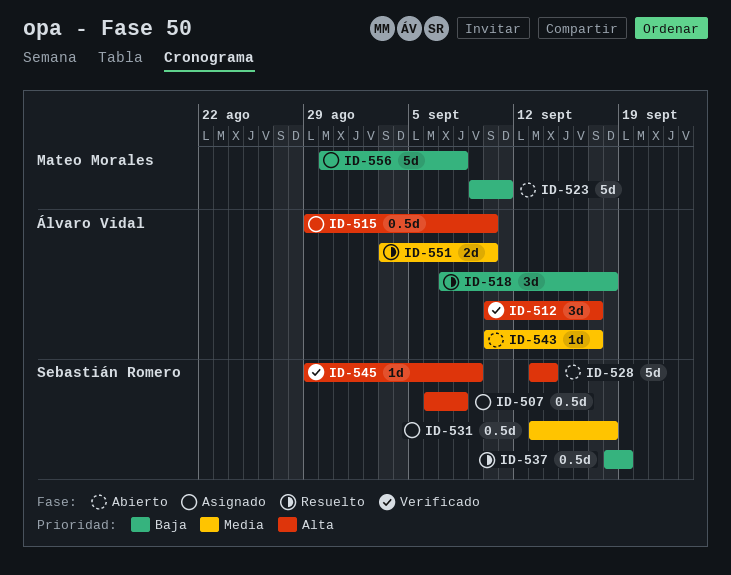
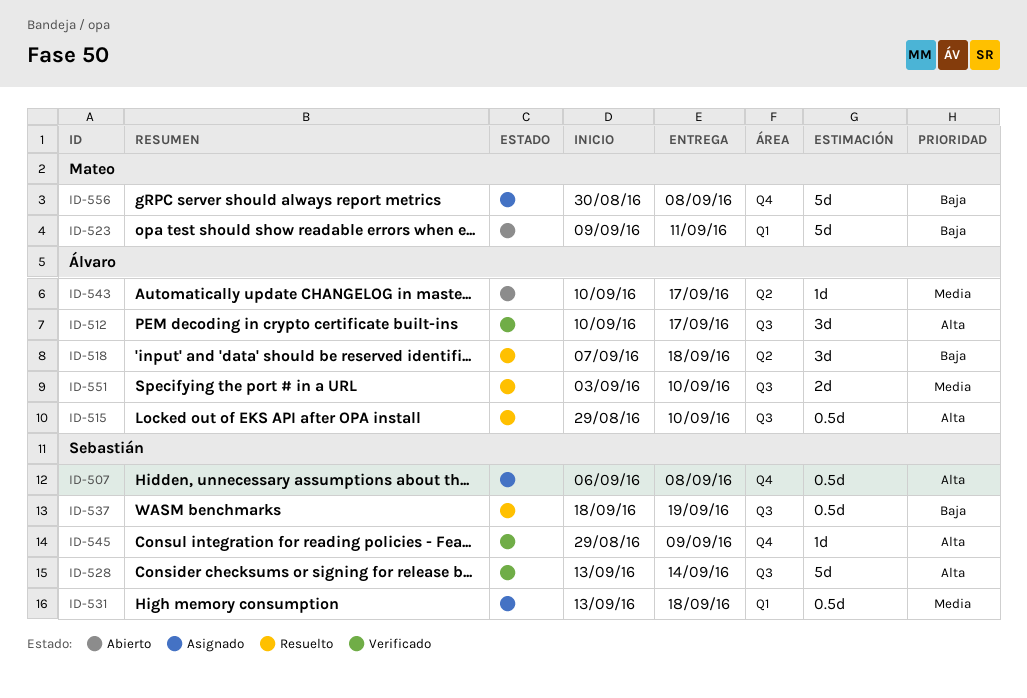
ID-515, status: Asignado -> Resuelto
ID-528, status: Abierto -> Verificado

